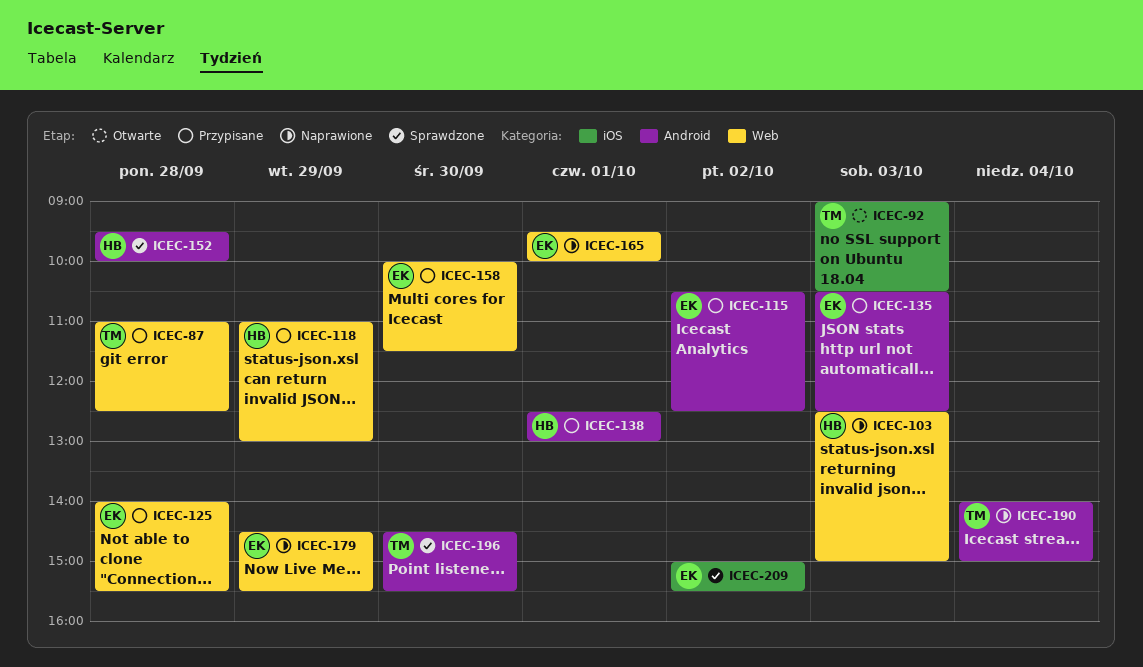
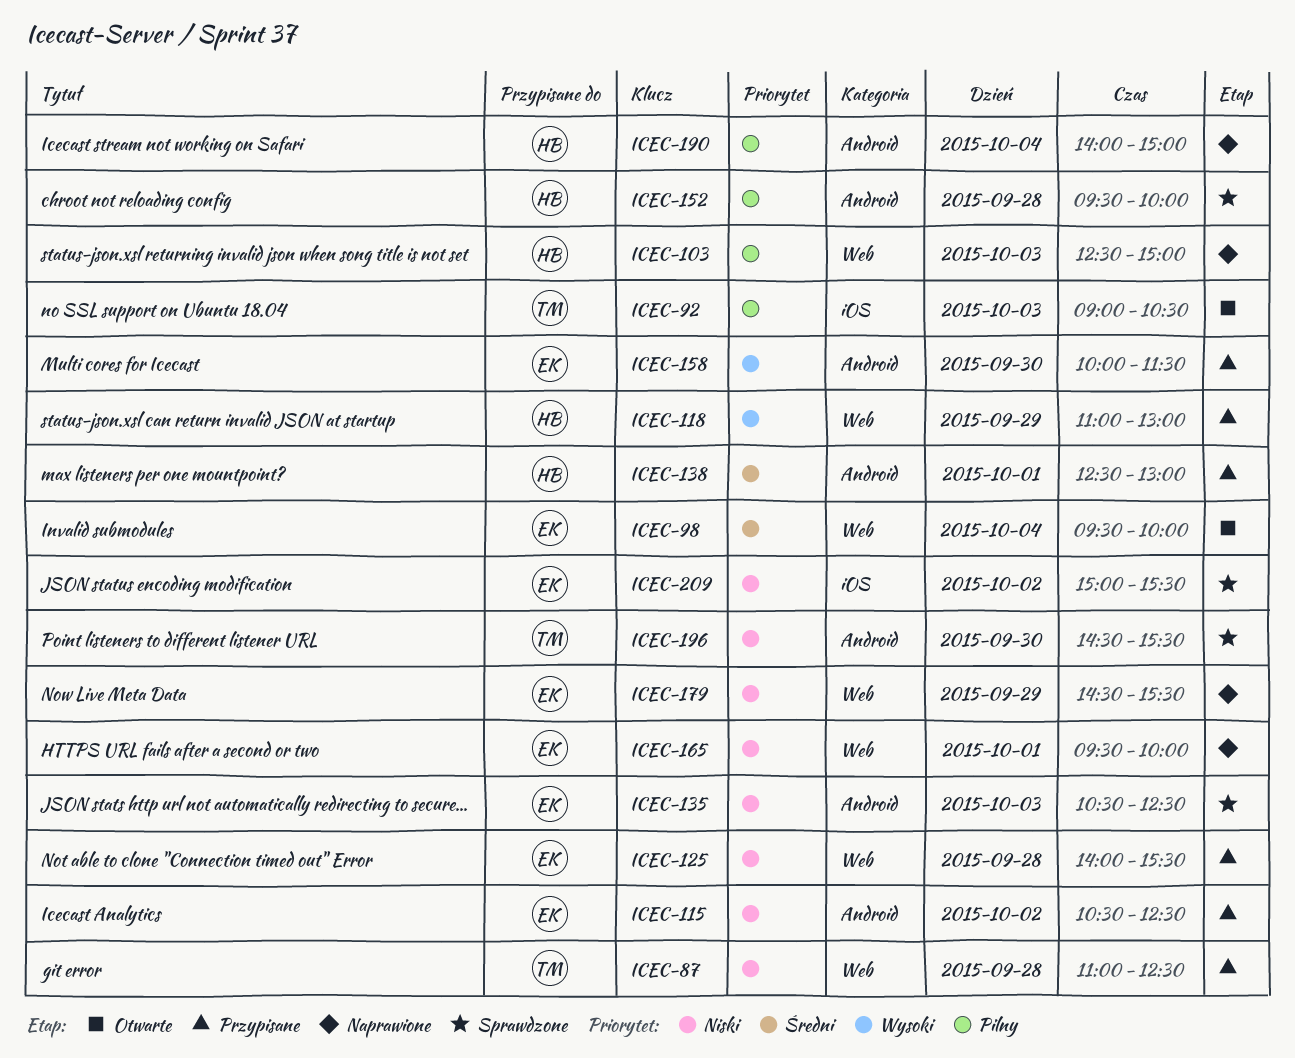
ICEC-98: none -> present
ICEC-135, status: Przypisane -> Sprawdzone
ICEC-158, label: Web -> Android
ICEC-190, owner: TM -> HB

